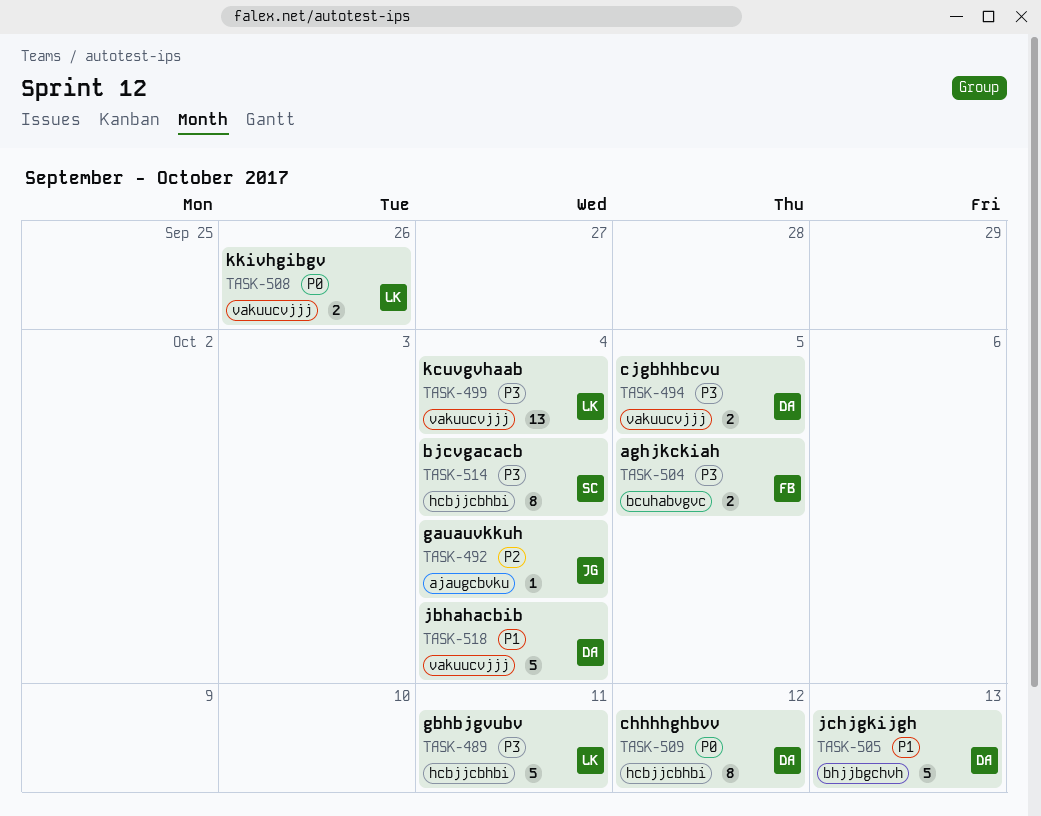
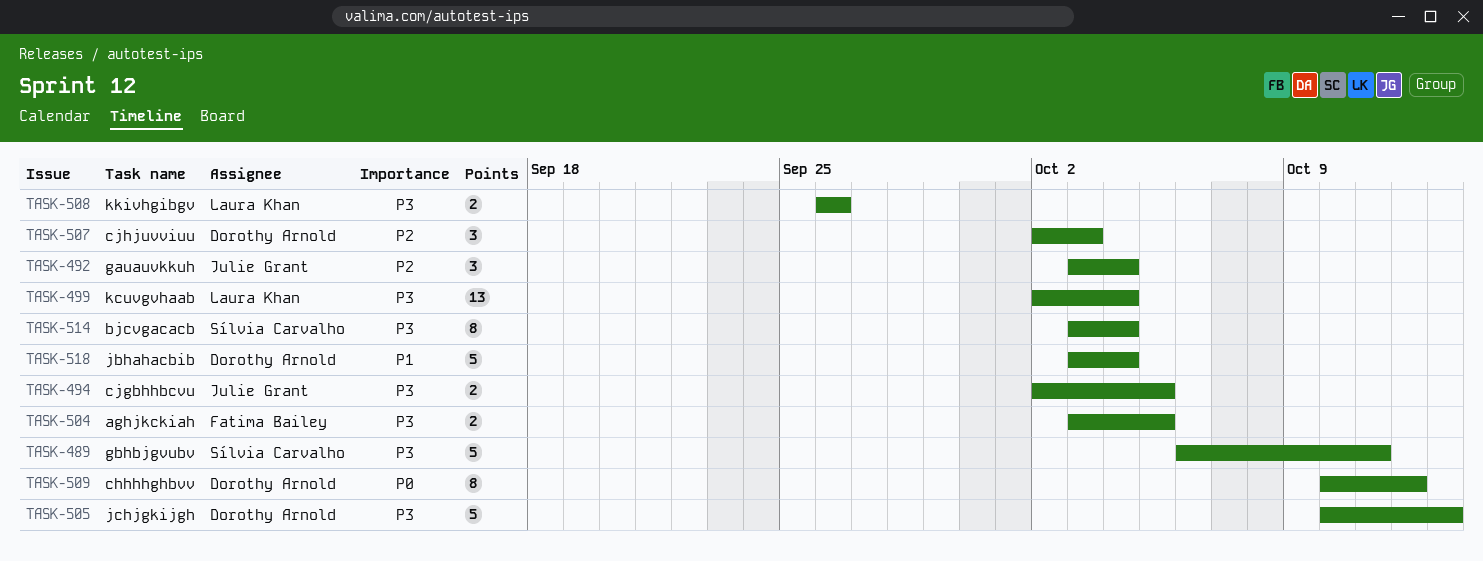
TASK-489, owner: Laura Khan -> Sílvia Carvalho
TASK-492, estimate: 1 -> 3
TASK-494, owner: Dorothy Arnold -> Julie Grant
TASK-505, priority: P1 -> P3
TASK-507: none -> present
TASK-508, priority: P0 -> P3

